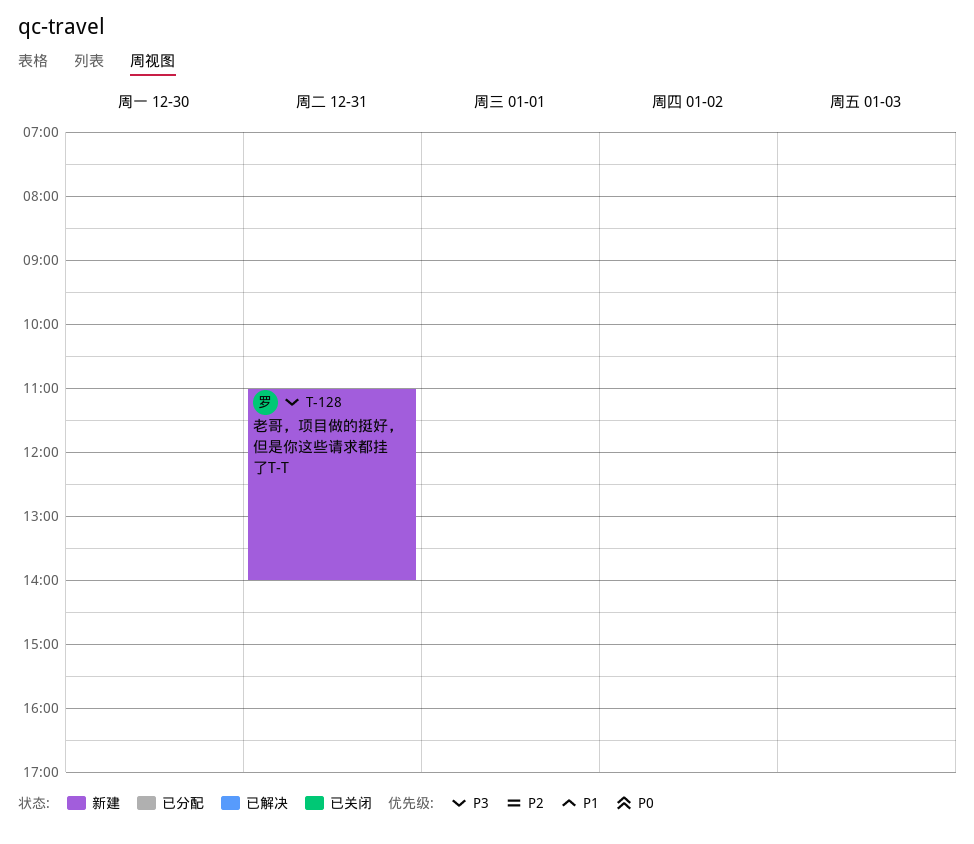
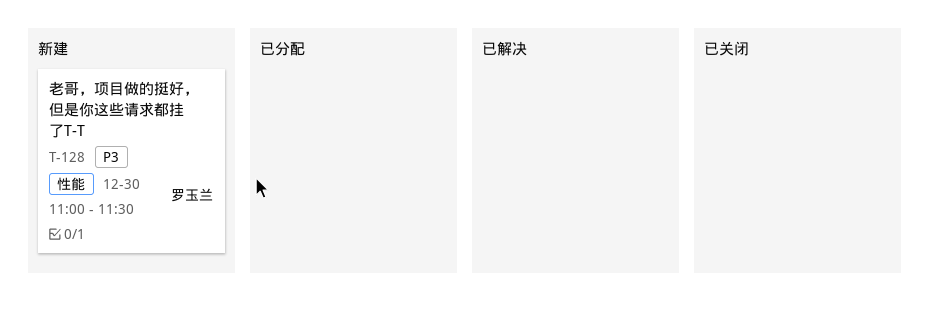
T-128, day: Dec 31 -> Dec 30
T-128, ends: 14:00 -> 11:30

